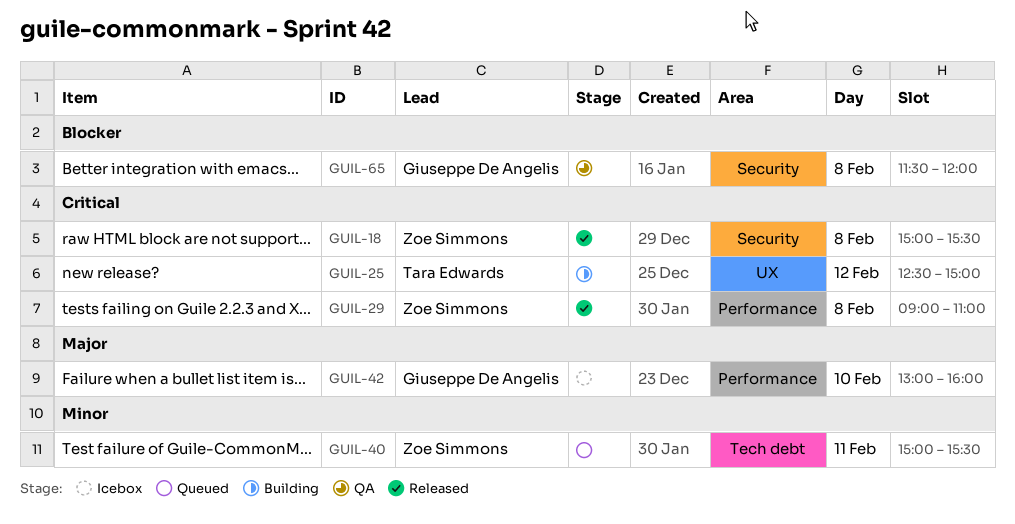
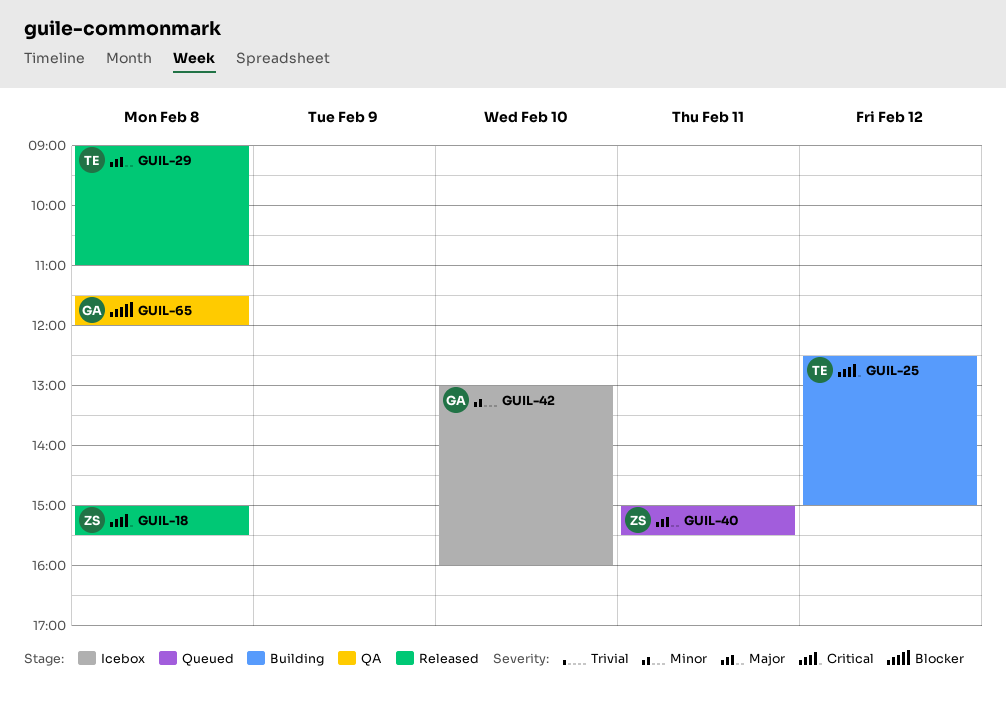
GUIL-29, owner: Zoe Simmons -> Tara Edwards
GUIL-29, priority: Critical -> Major
GUIL-40, priority: Minor -> Major
GUIL-42, priority: Major -> Minor

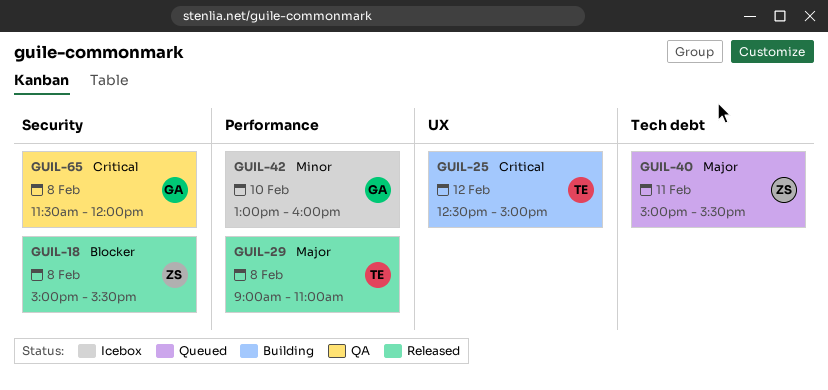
GUIL-18, priority: Critical -> Blocker
GUIL-65, priority: Blocker -> Critical

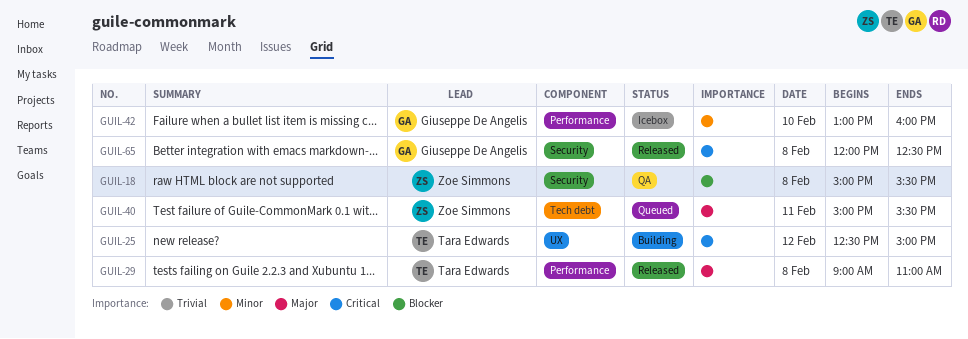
GUIL-18, status: Released -> QA
GUIL-65, status: QA -> Released
GUIL-65, begins: 11:30 -> 12:00
GUIL-65, ends: 12:00 -> 12:30

